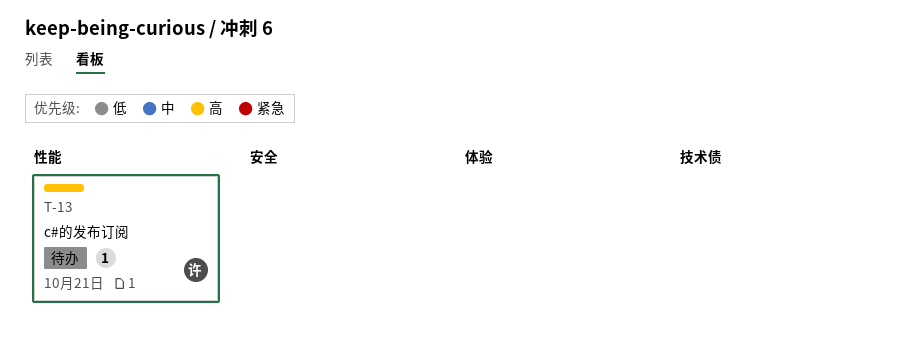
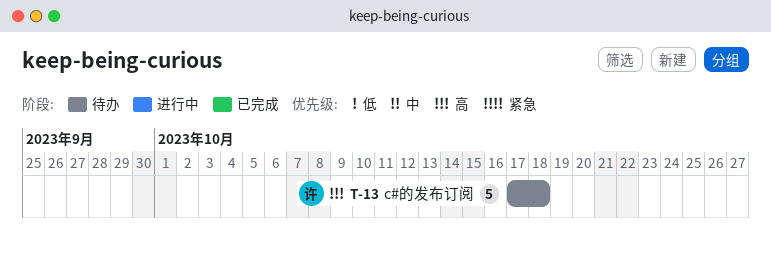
T-13, estimate: 1 -> 5
T-13, due: Oct 21 -> Oct 18

